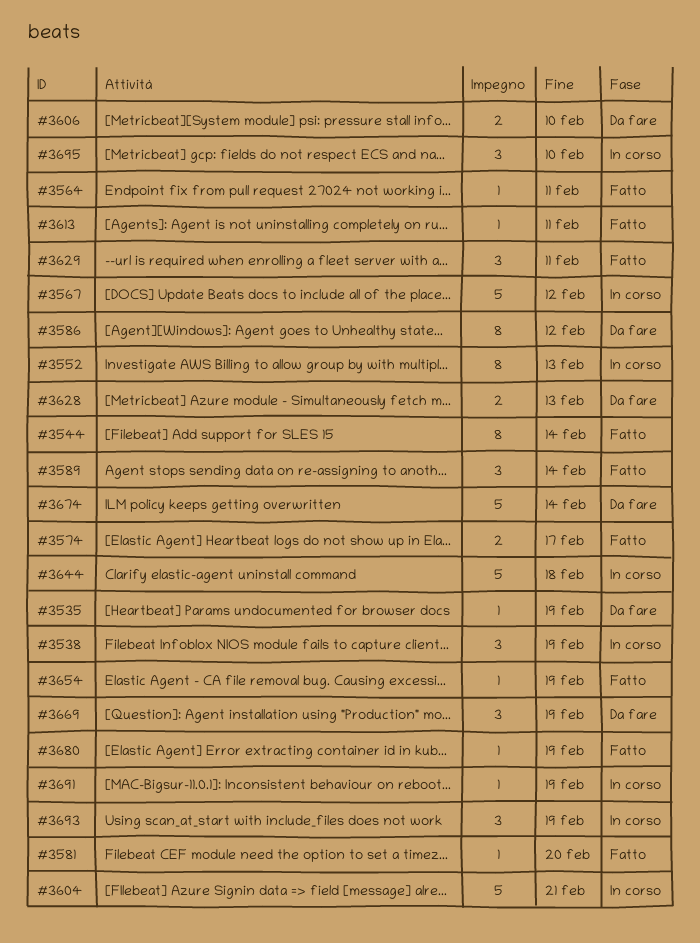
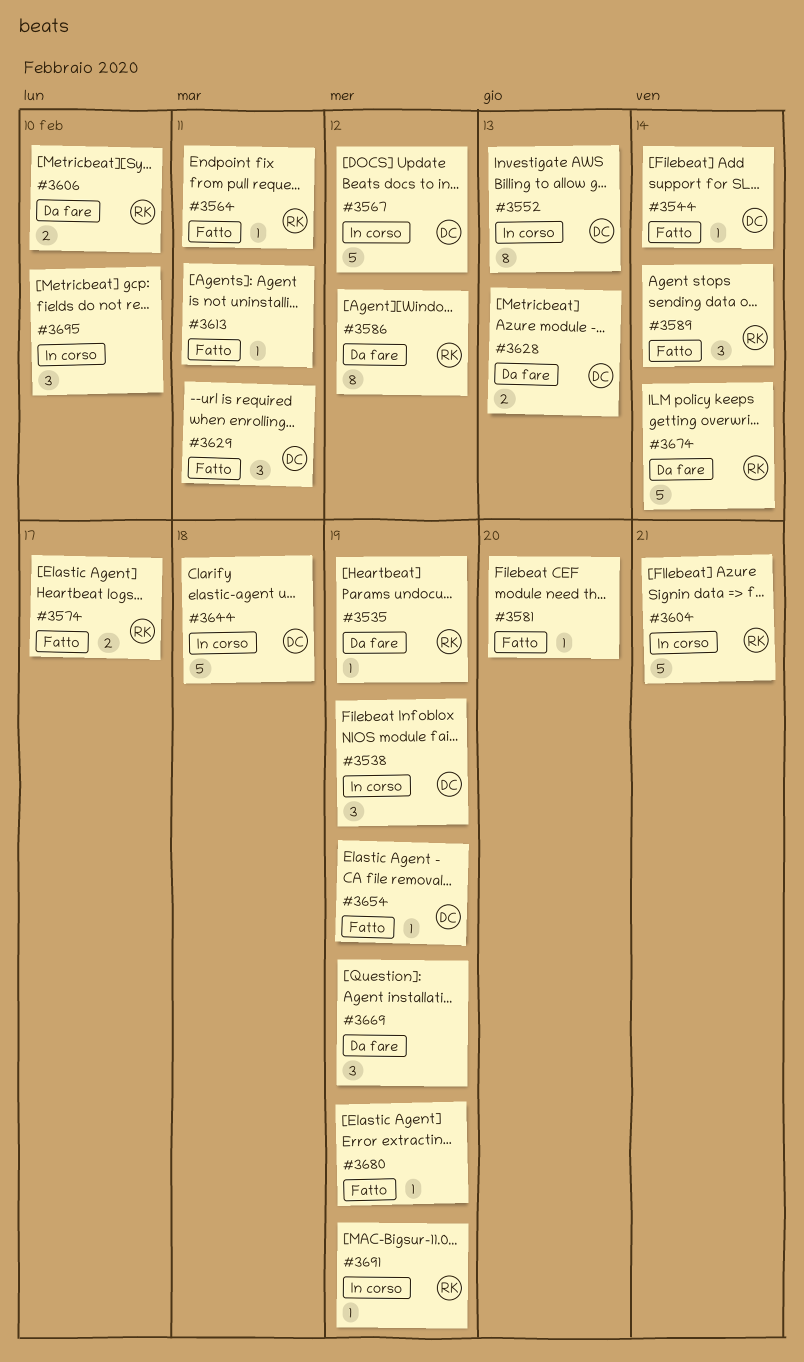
#3544, estimate: 8 -> 1
#3693: present -> none

